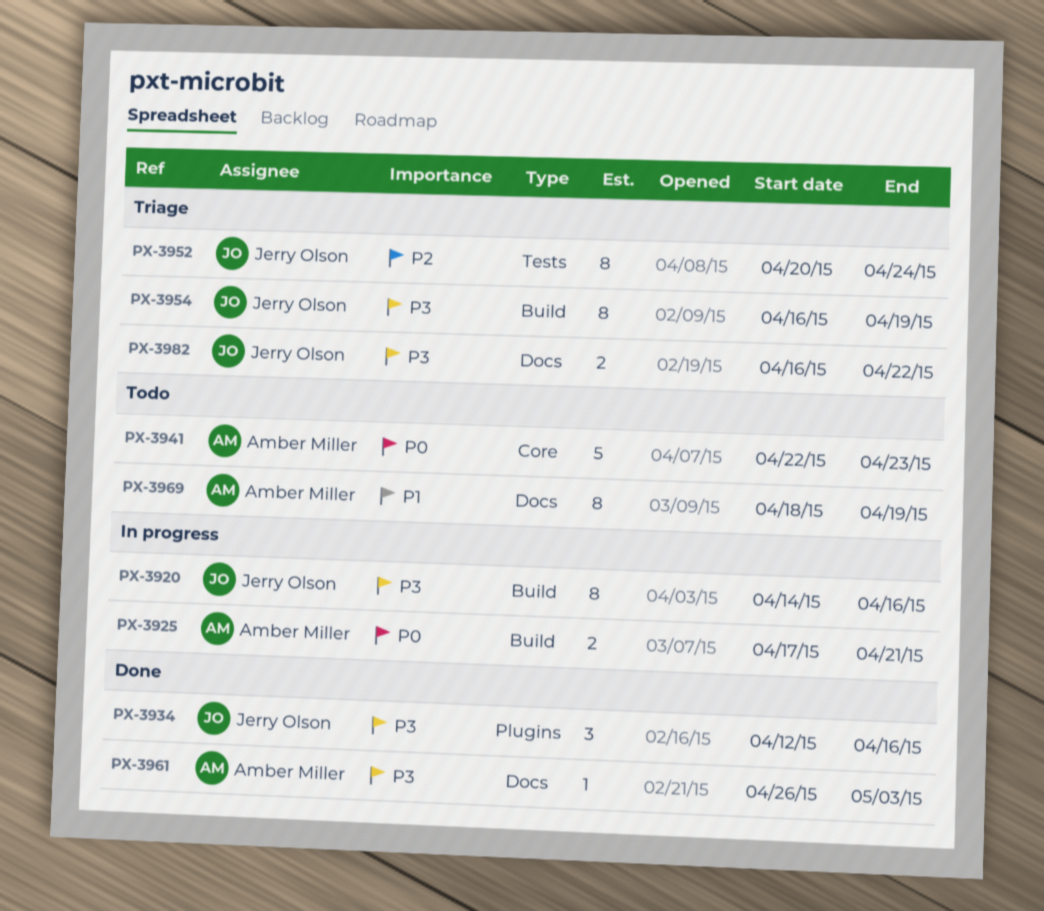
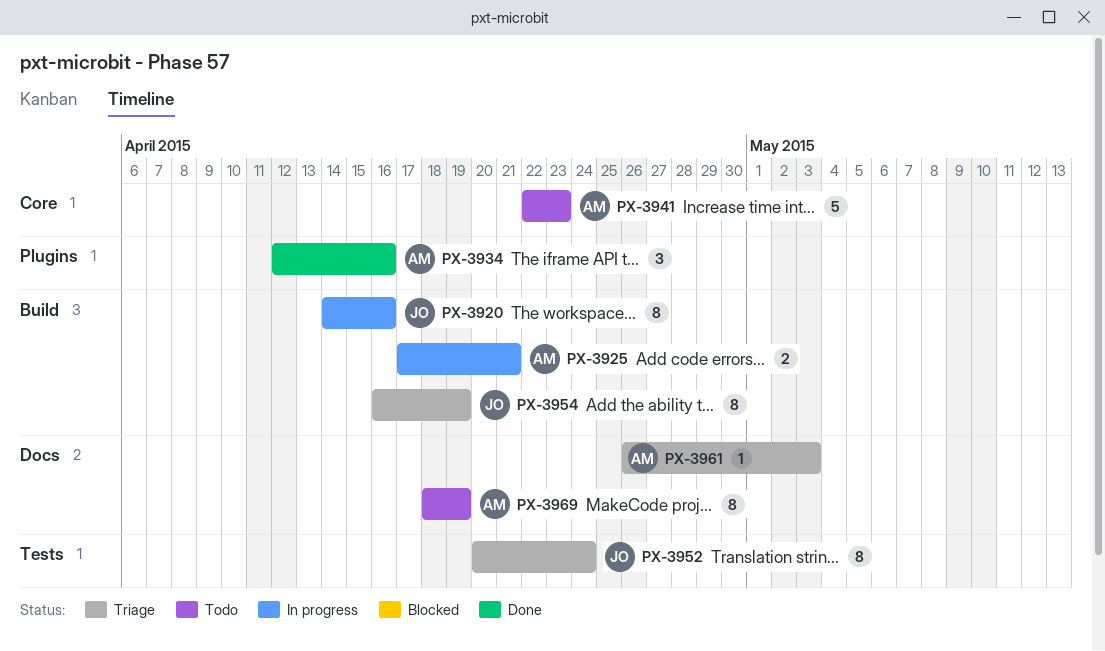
PX-3934, owner: Jerry Olson -> Amber Miller
PX-3961, status: Done -> Triage
PX-3982: present -> none

